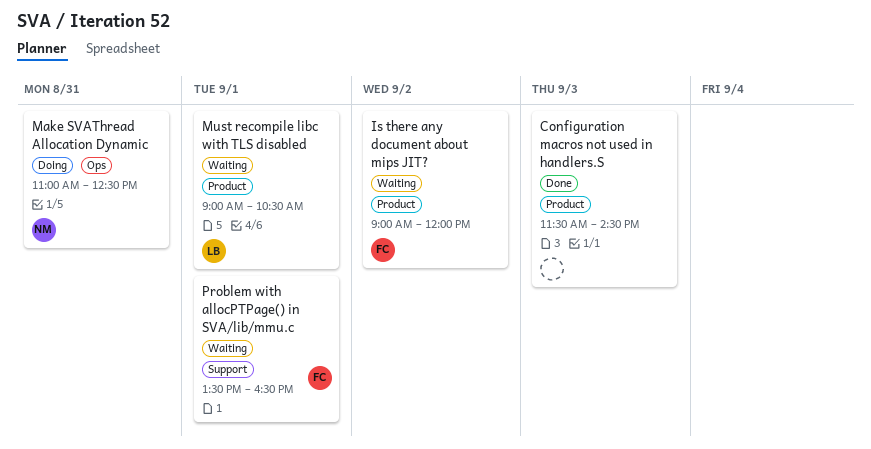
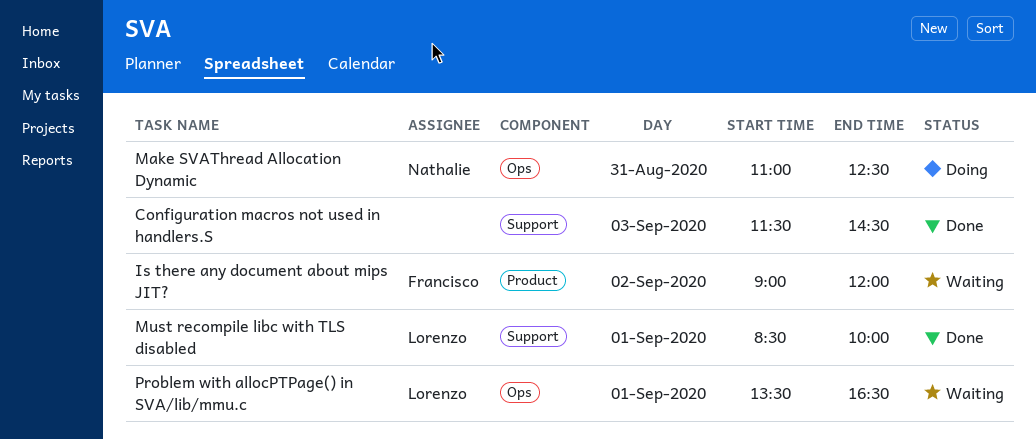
Configuration macros not used in handlers.S, label: Product -> Support
Must recompile libc with TLS disabled, status: Waiting -> Done
Must recompile libc with TLS disabled, label: Product -> Support
Must recompile libc with TLS disabled, begins: 09:00 -> 08:30
Must recompile libc with TLS disabled, ends: 10:30 -> 10:00
Problem with allocPTPage() in SVA/lib/mmu.c, owner: Francisco -> Lorenzo
Problem with allocPTPage() in SVA/lib/mmu.c, label: Support -> Ops

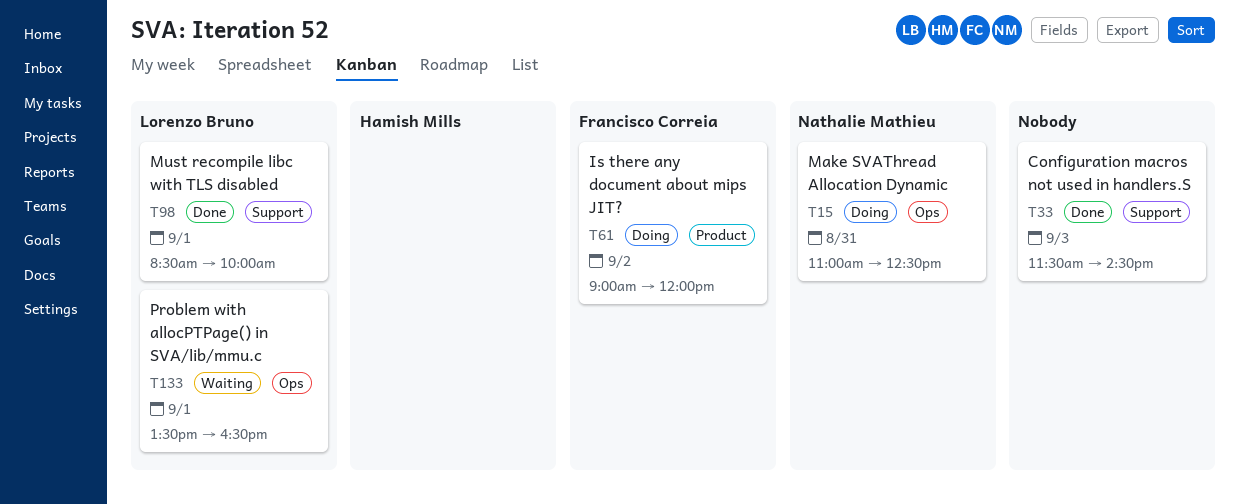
Is there any document about mips JIT?, status: Waiting -> Doing

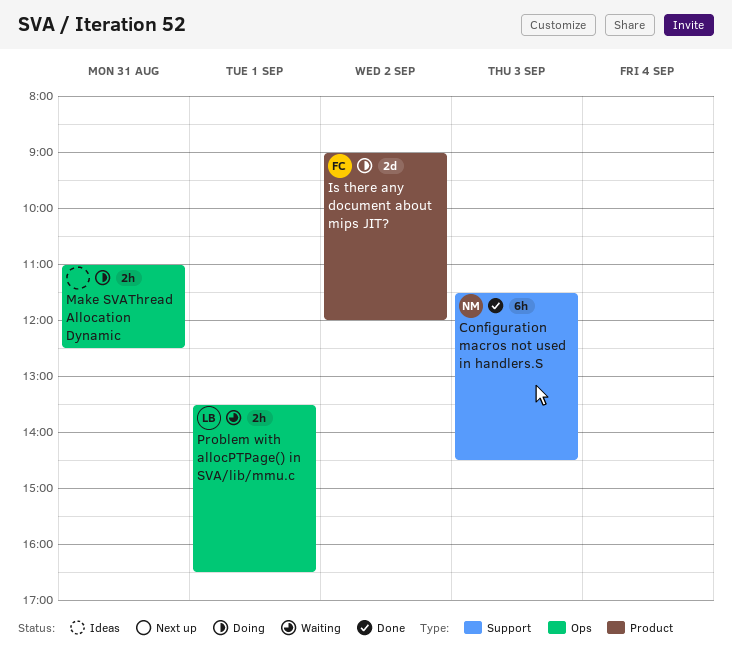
Configuration macros not used in handlers.S, owner: none -> Nathalie Mathieu
Make SVAThread Allocation Dynamic, owner: Nathalie Mathieu -> none
Must recompile libc with TLS disabled: present -> none

